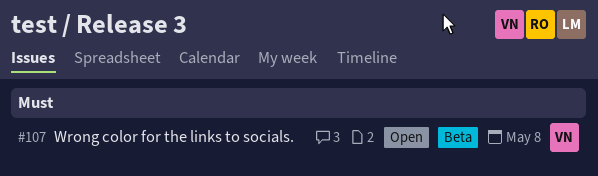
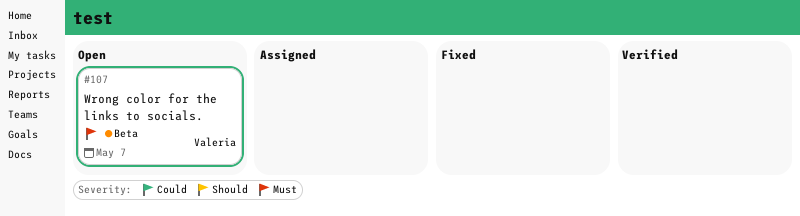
#107, due: May 8 -> May 7

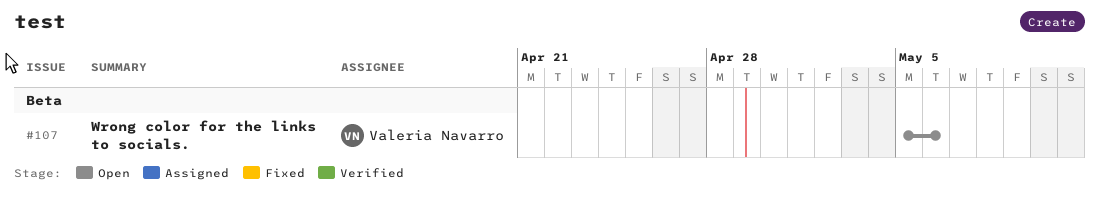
#107, due: May 7 -> May 6

